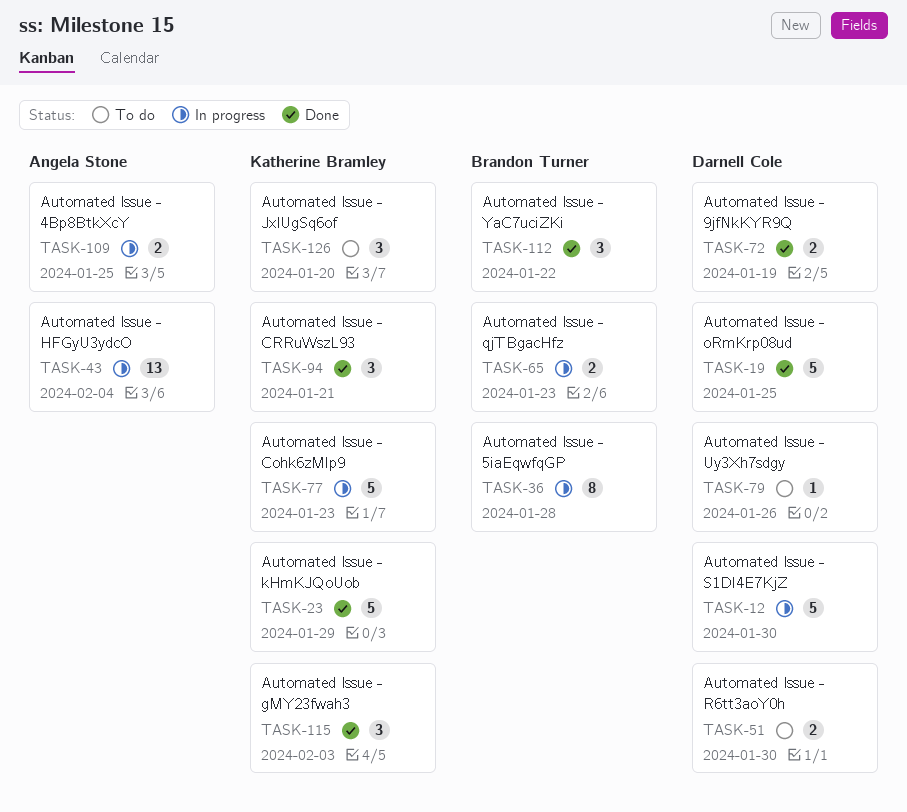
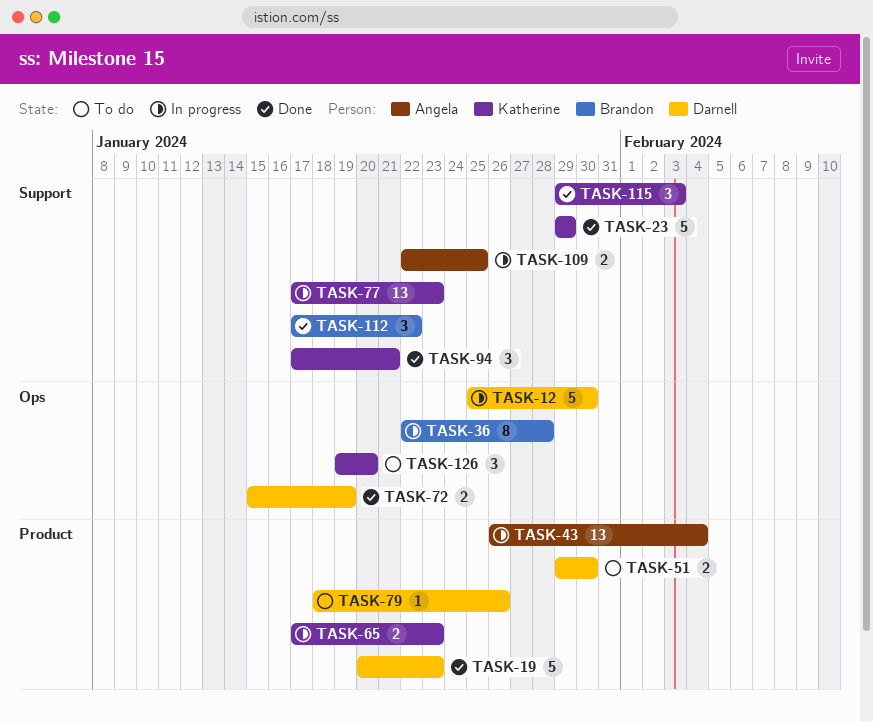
TASK-19, due: Jan 25 -> Jan 23
TASK-65, owner: Brandon Turner -> Katherine Bramley
TASK-77, estimate: 5 -> 13

